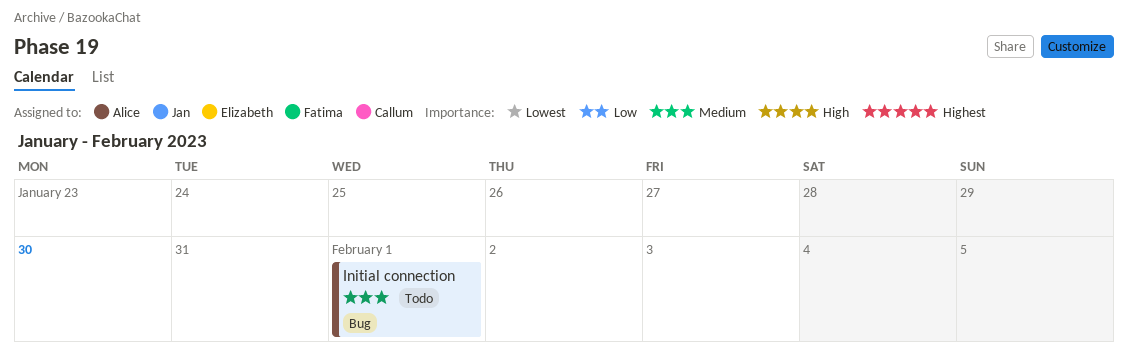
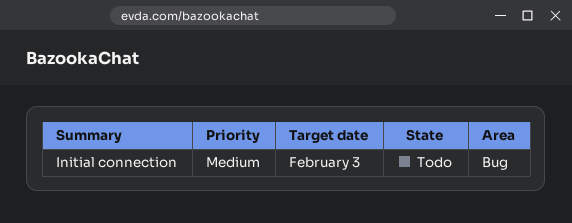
Initial connection, due: Feb 1 -> Feb 3

